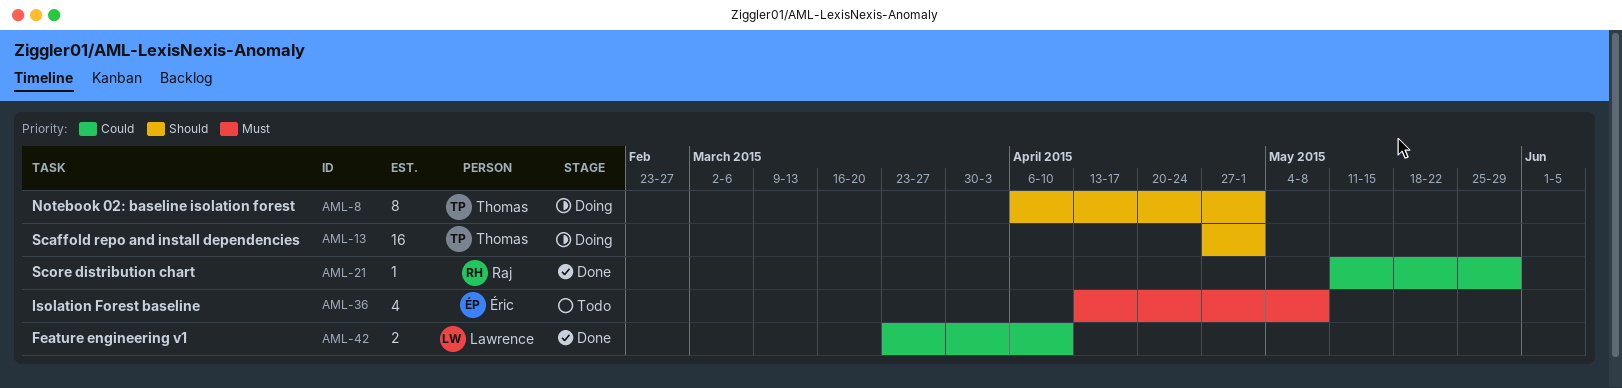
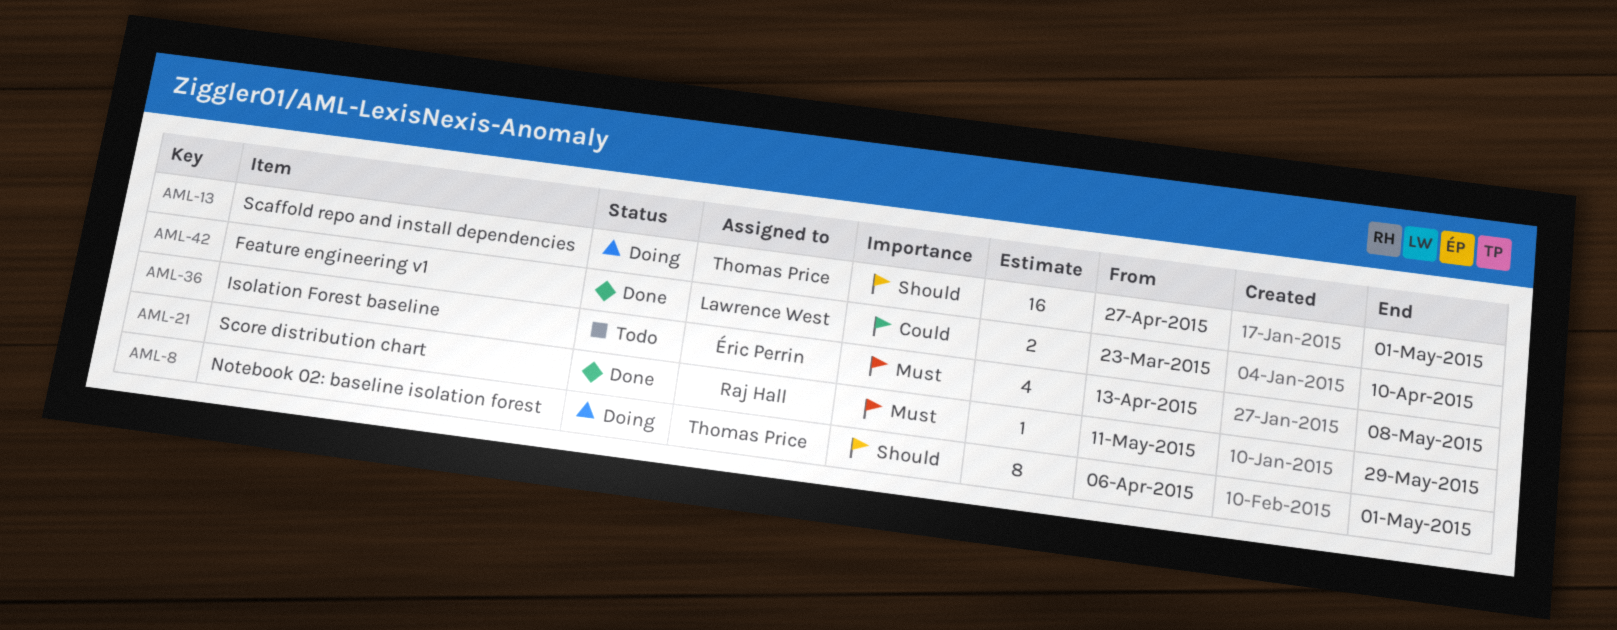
AML-21, priority: Could -> Must

